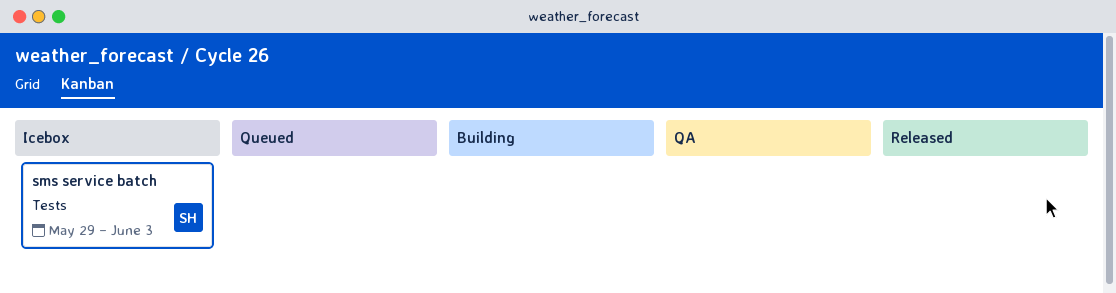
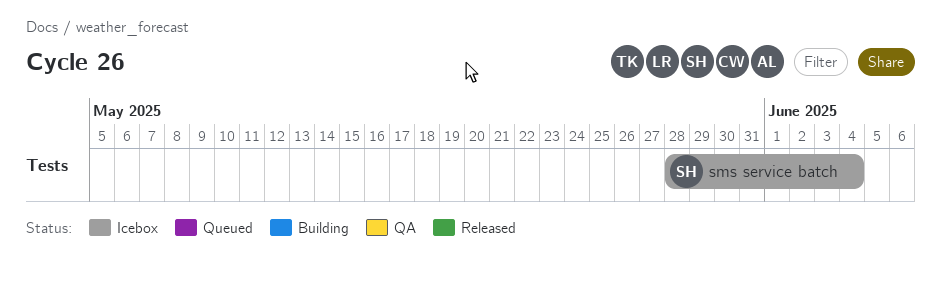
sms service batch, start: May 29 -> May 28
sms service batch, due: Jun 3 -> Jun 4

